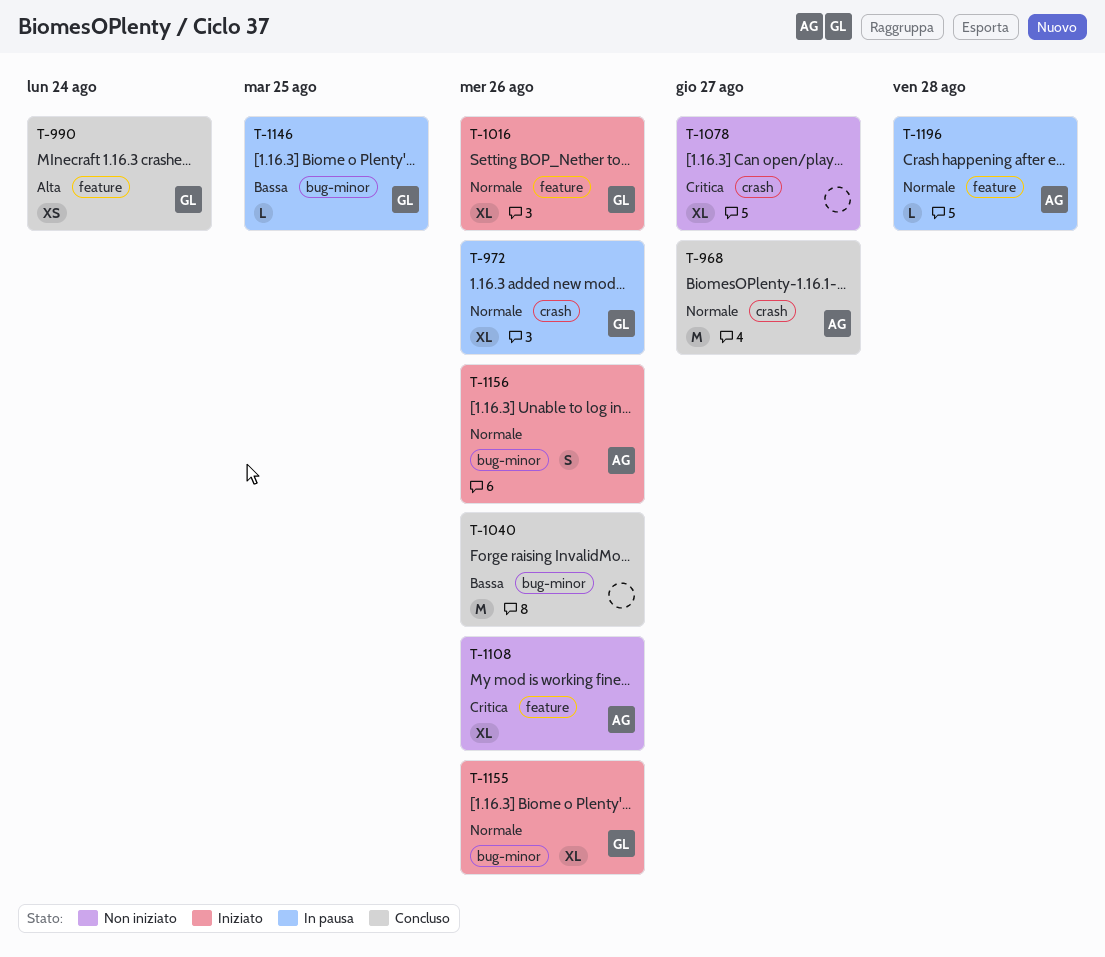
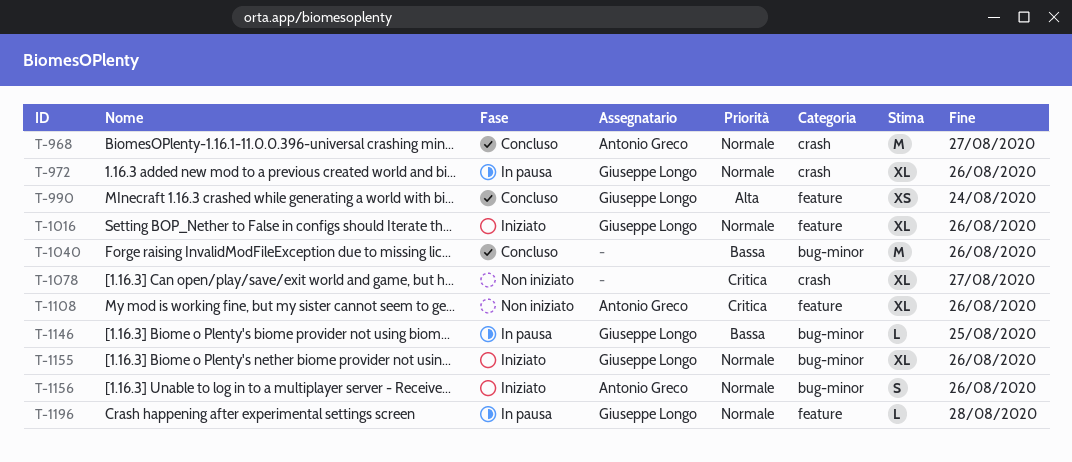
T-1196, owner: Antonio Greco -> Giuseppe Longo

